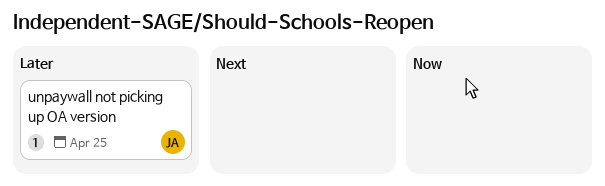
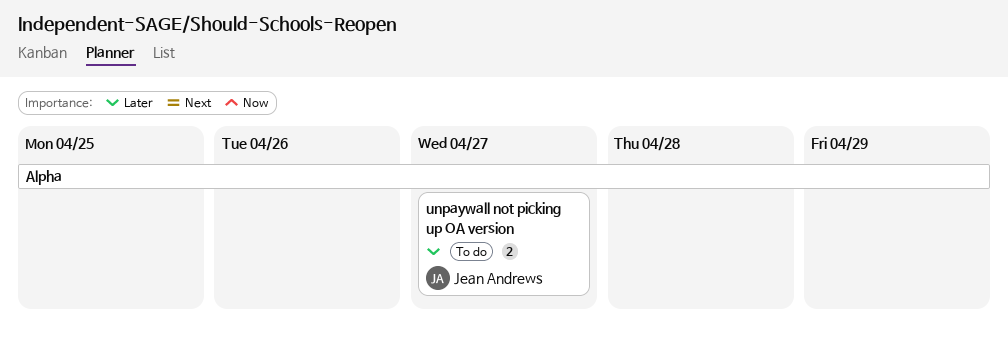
unpaywall not picking up OA version, estimate: 1 -> 2
unpaywall not picking up OA version, due: Apr 25 -> Apr 27

